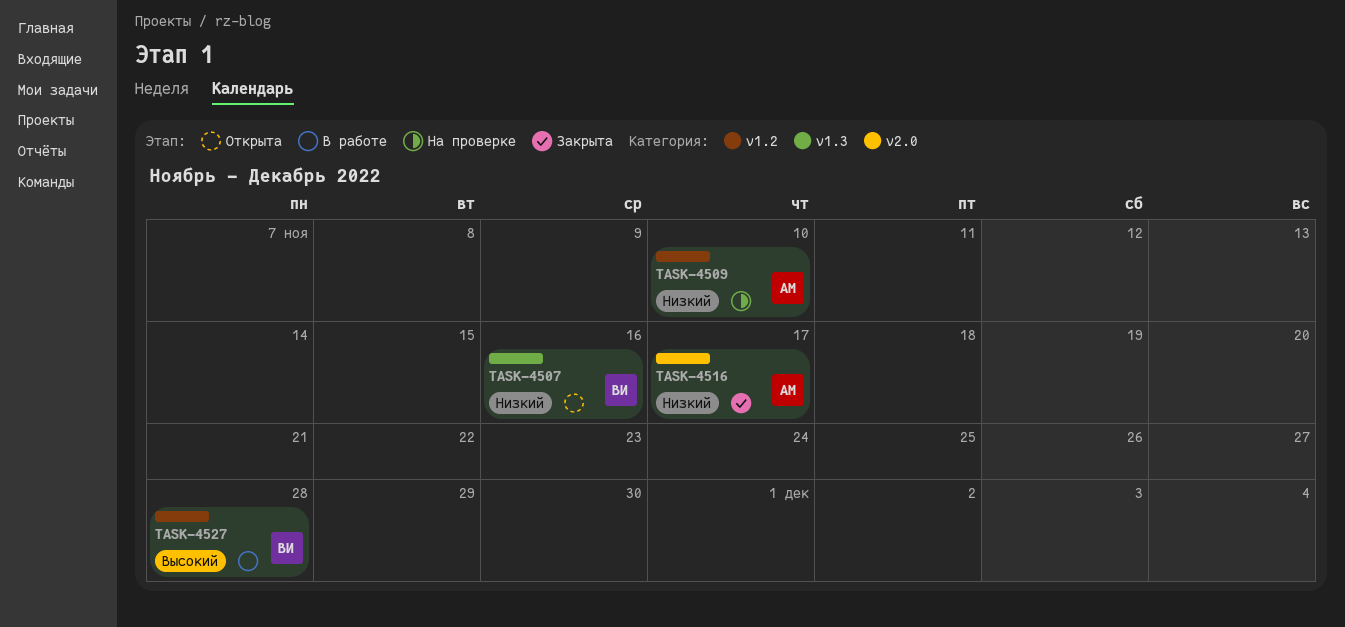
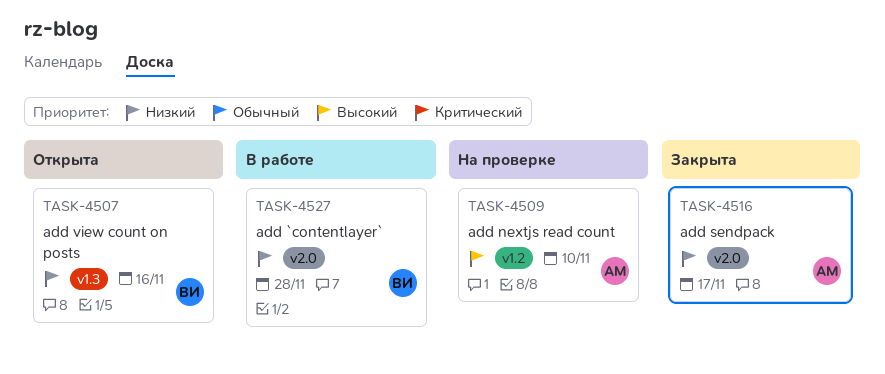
TASK-4509, priority: Низкий -> Высокий
TASK-4527, priority: Высокий -> Низкий
TASK-4527, label: v1.2 -> v2.0

